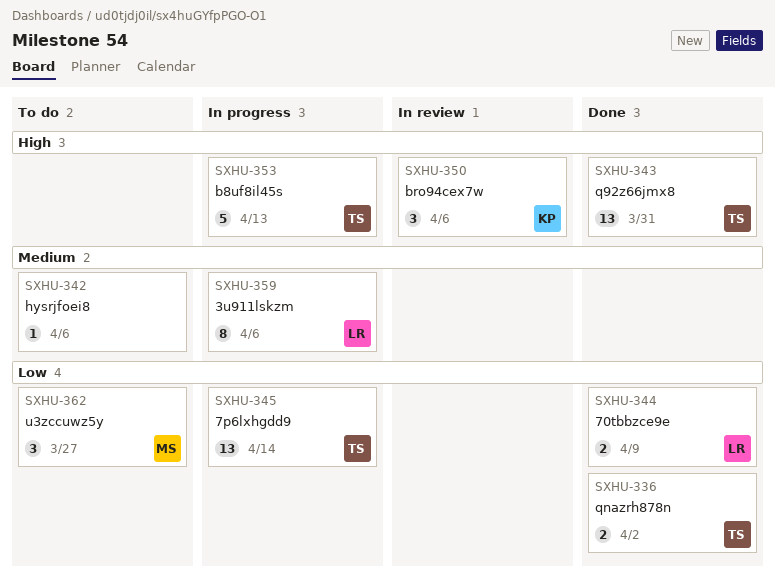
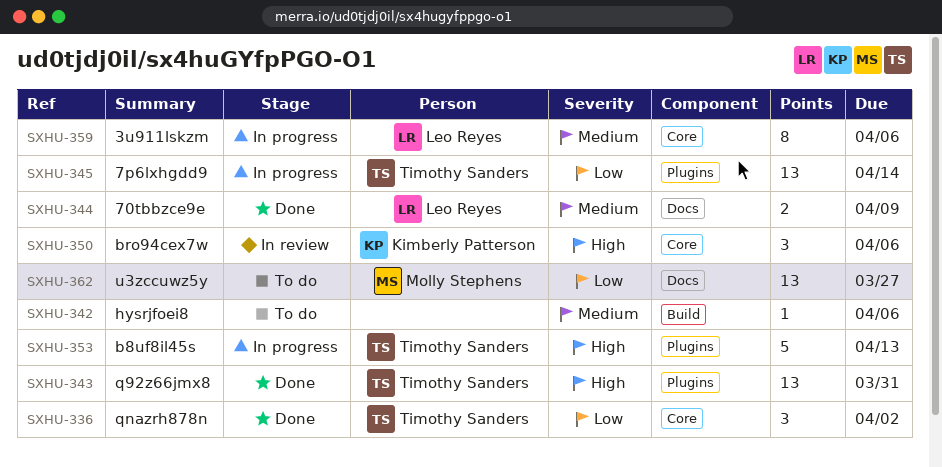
SXHU-336, estimate: 2 -> 3
SXHU-344, priority: Low -> Medium
SXHU-362, estimate: 3 -> 13

